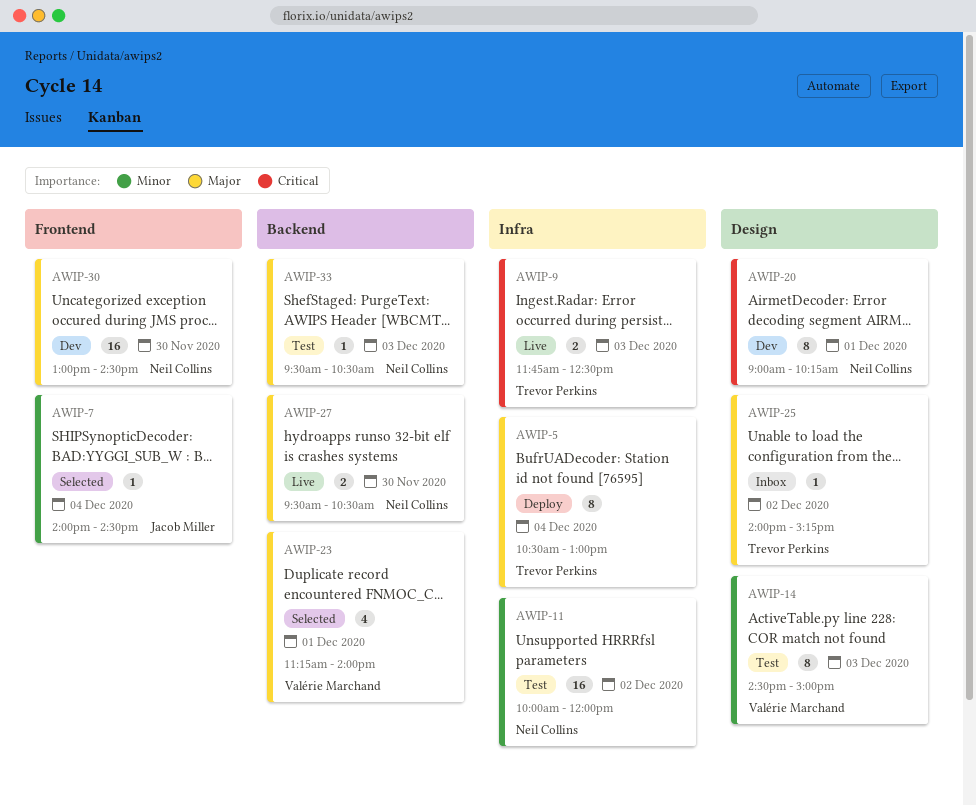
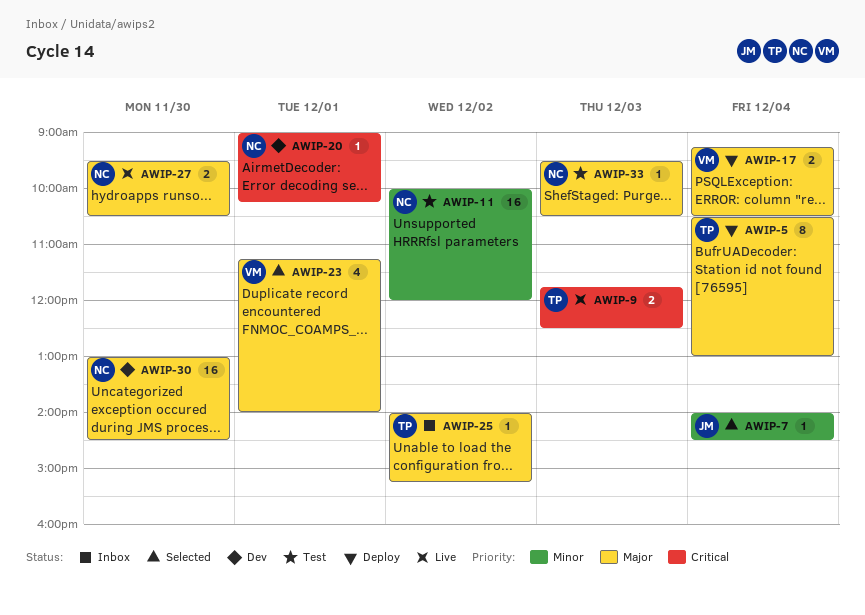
AWIP-14: present -> none
AWIP-17: none -> present
AWIP-20, estimate: 8 -> 1

